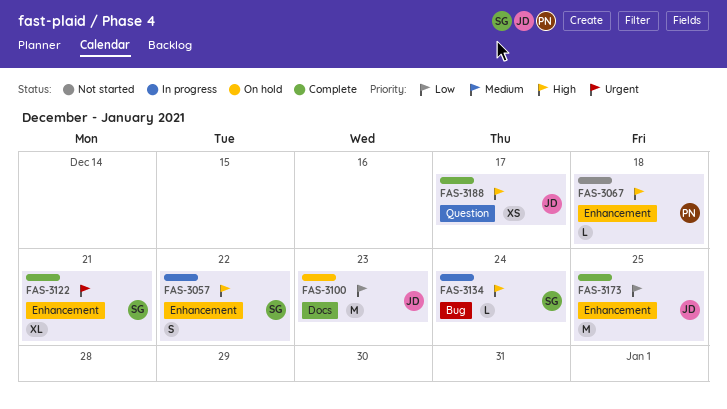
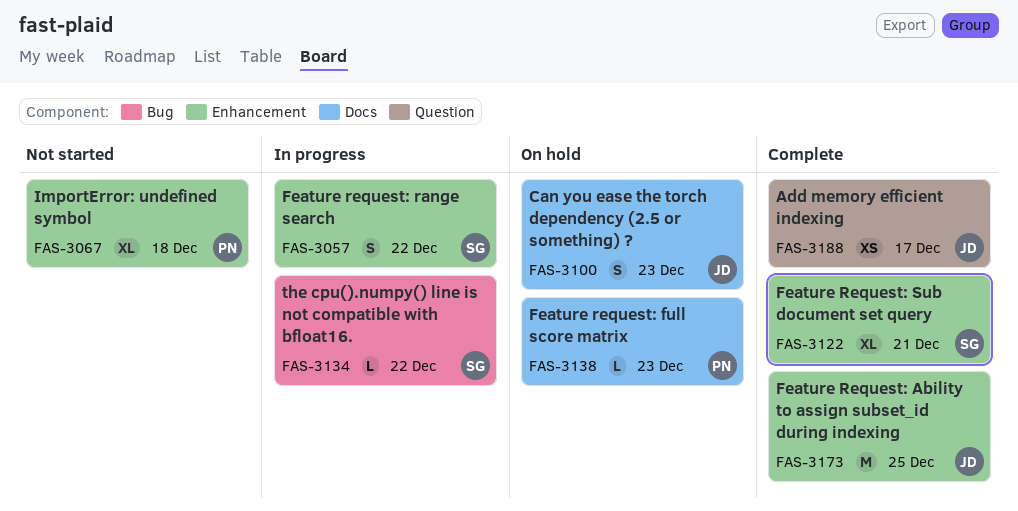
FAS-3067, estimate: L -> XL
FAS-3100, estimate: M -> S
FAS-3134, due: Dec 24 -> Dec 22
FAS-3138: none -> present

